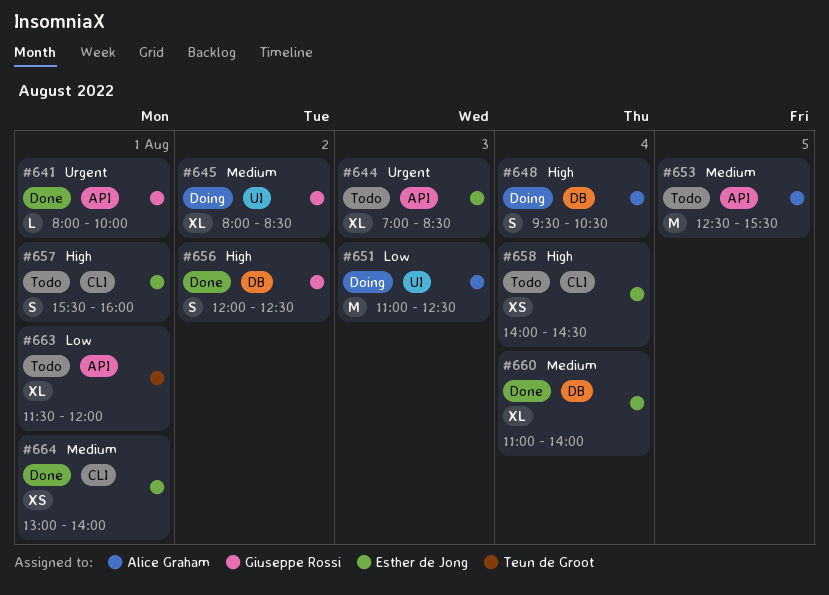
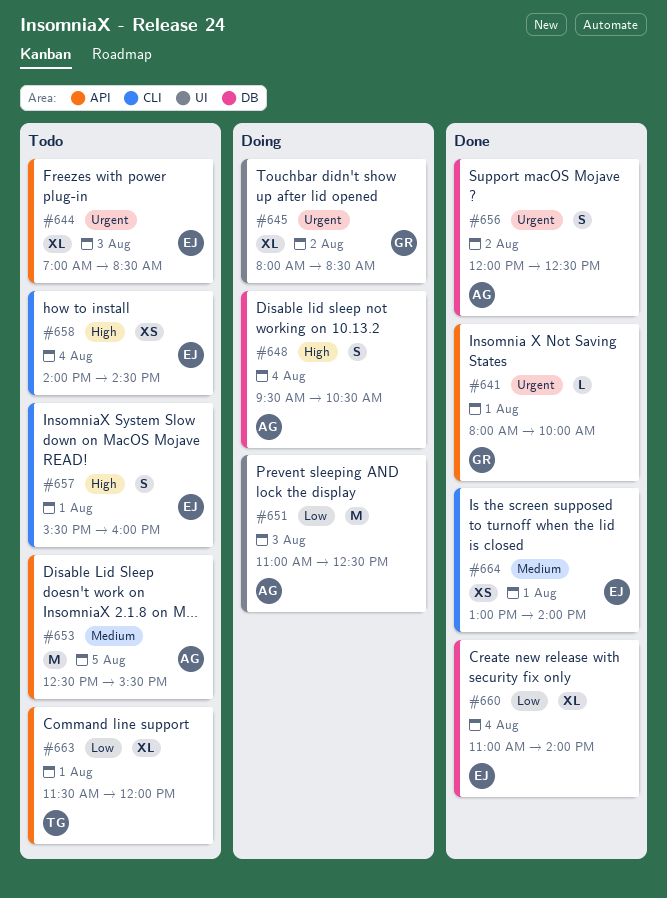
#645, priority: Medium -> Urgent
#656, owner: Giuseppe Rossi -> Alice Graham
#656, priority: High -> Urgent
#660, priority: Medium -> Low

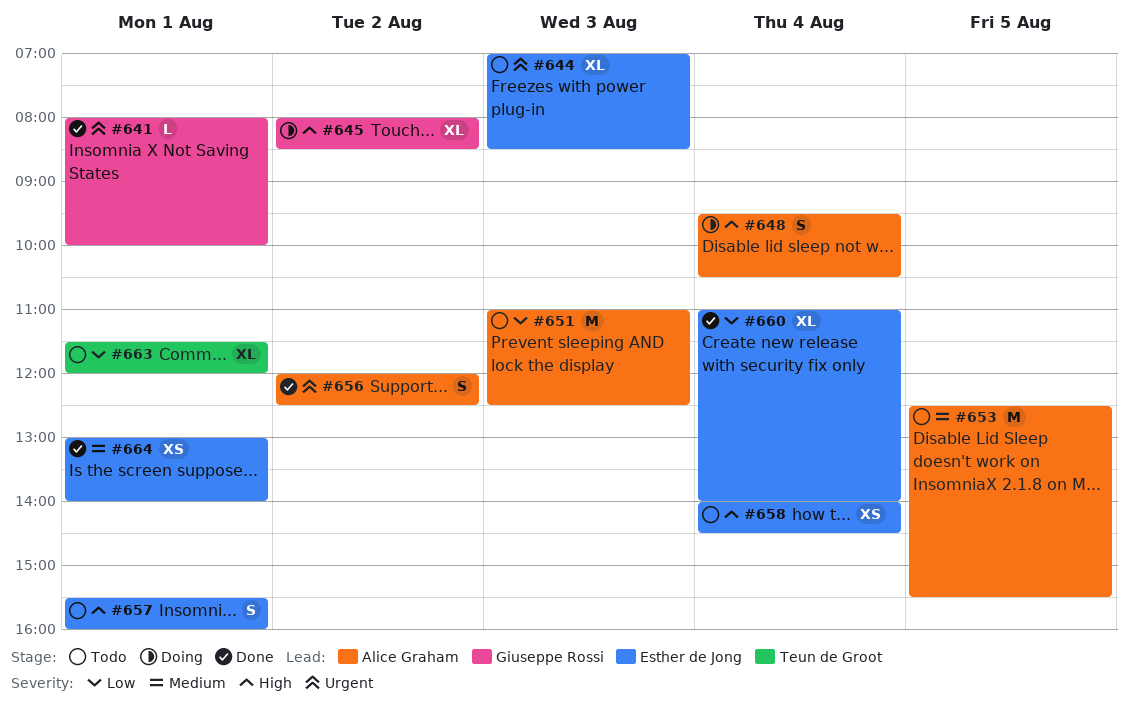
#645, priority: Urgent -> High
#651, status: Doing -> Todo

